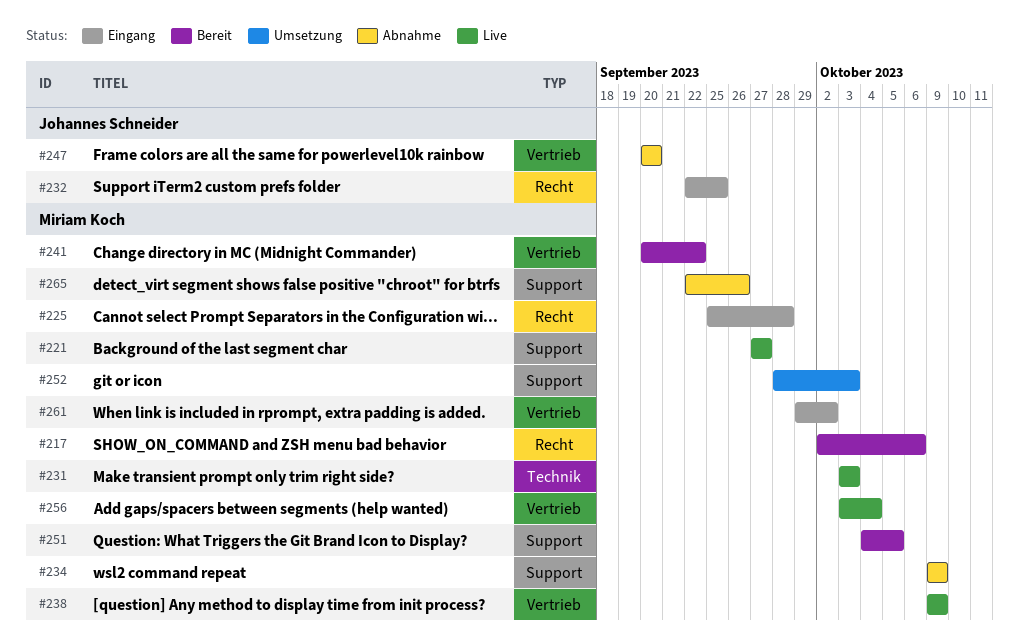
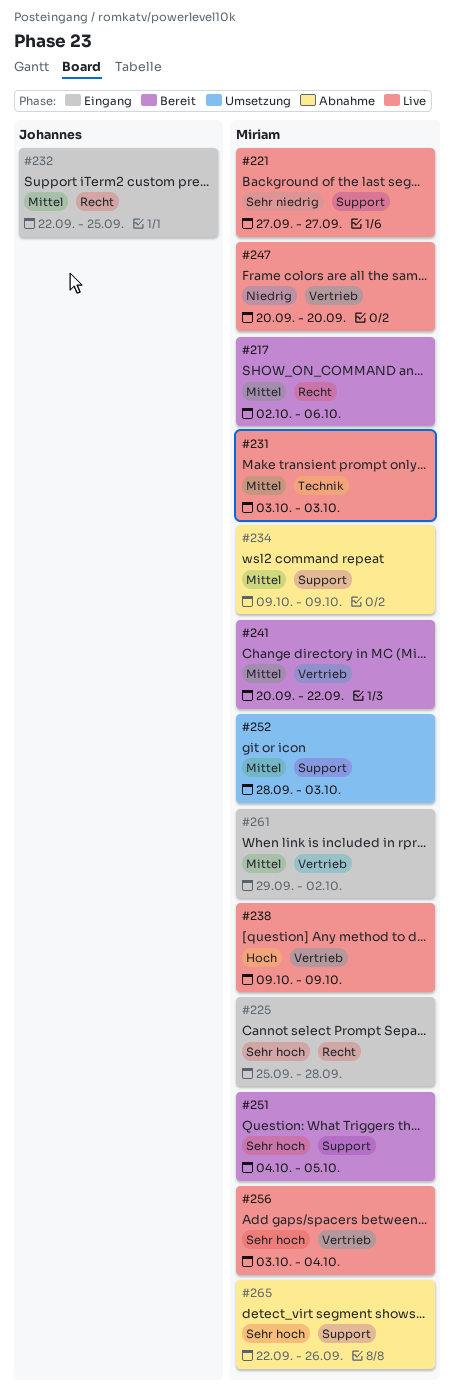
#247, status: Abnahme -> Live
#247, owner: Johannes Schneider -> Miriam Koch

